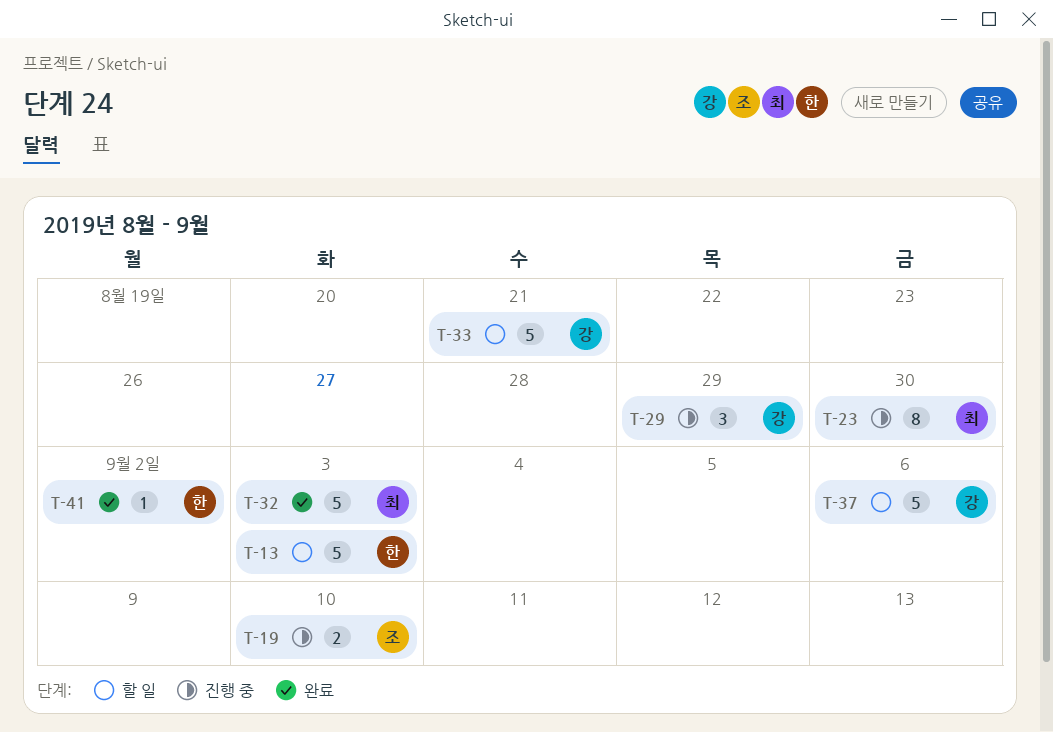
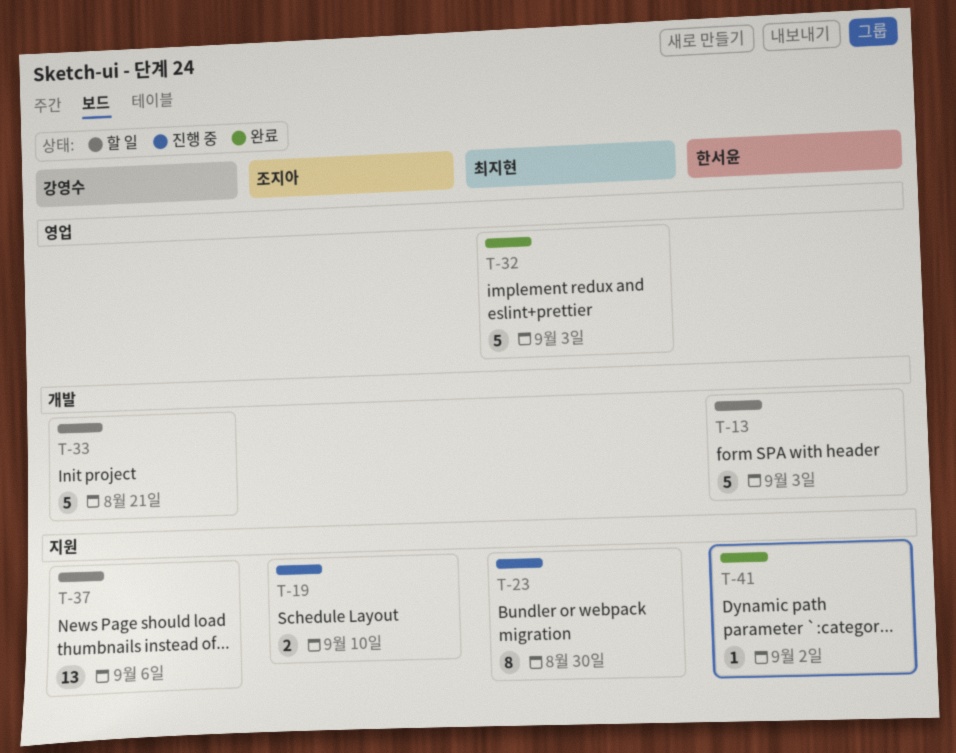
T-29: present -> none
T-37, estimate: 5 -> 13

